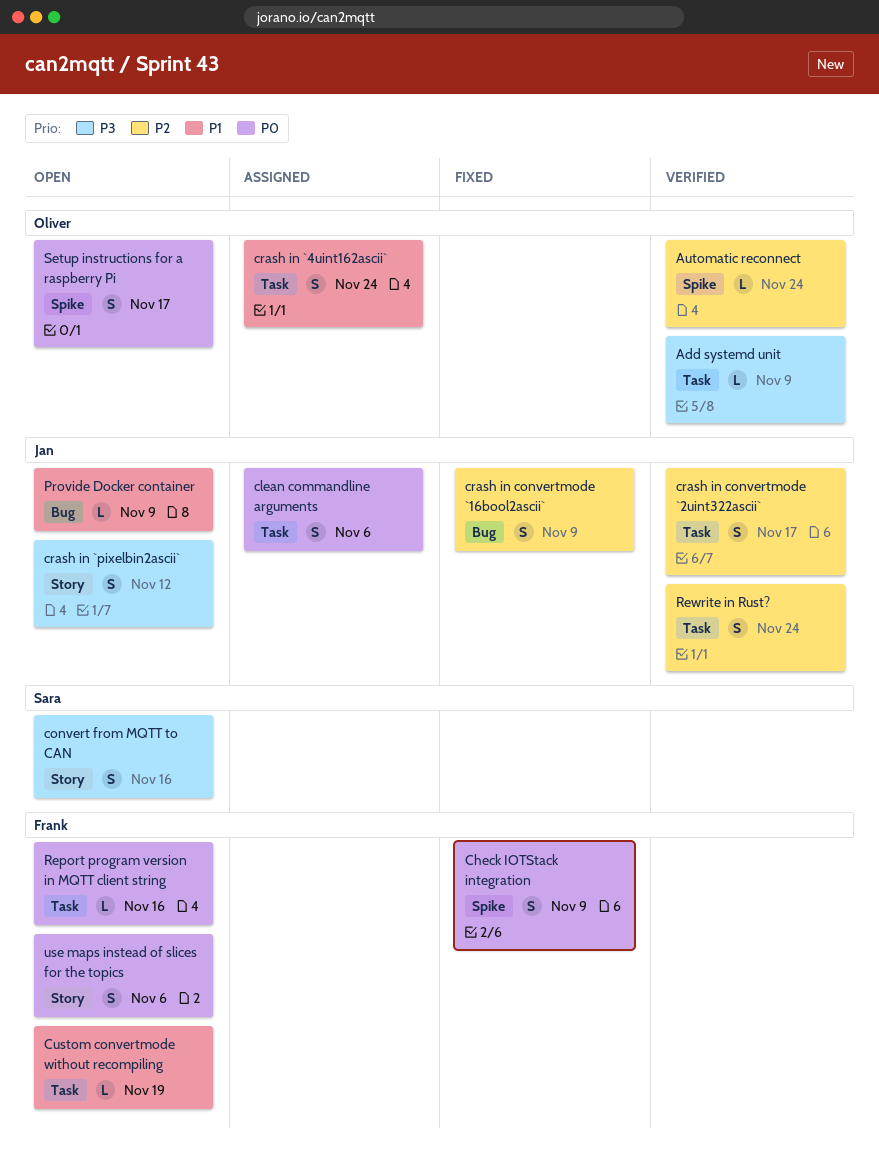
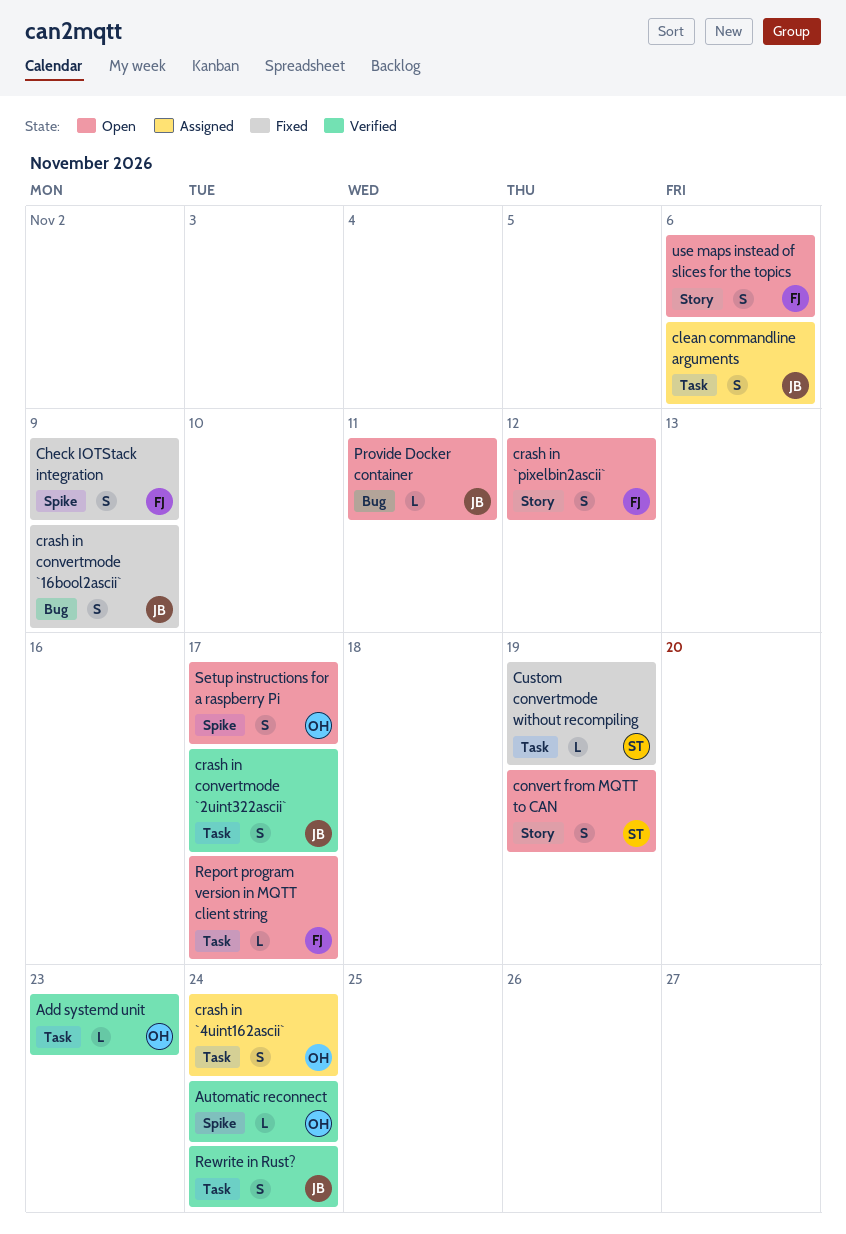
Add systemd unit, due: Nov 9 -> Nov 23
convert from MQTT to CAN, due: Nov 16 -> Nov 19
crash in `pixelbin2ascii`, owner: Jan -> Frank
Custom convertmode without recompiling, status: Open -> Fixed
Custom convertmode without recompiling, owner: Frank -> Sara
Provide Docker container, due: Nov 9 -> Nov 11
Report program version in MQTT client string, due: Nov 16 -> Nov 17

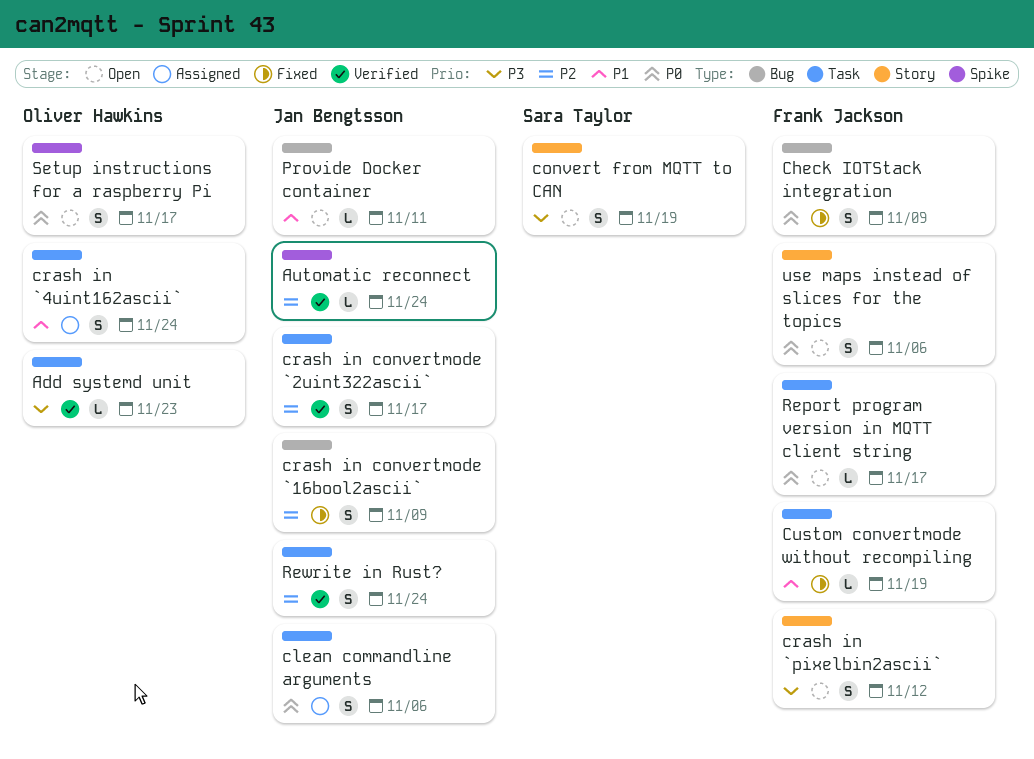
Automatic reconnect, owner: Oliver Hawkins -> Jan Bengtsson
Check IOTStack integration, label: Spike -> Bug
Custom convertmode without recompiling, owner: Sara Taylor -> Frank Jackson

